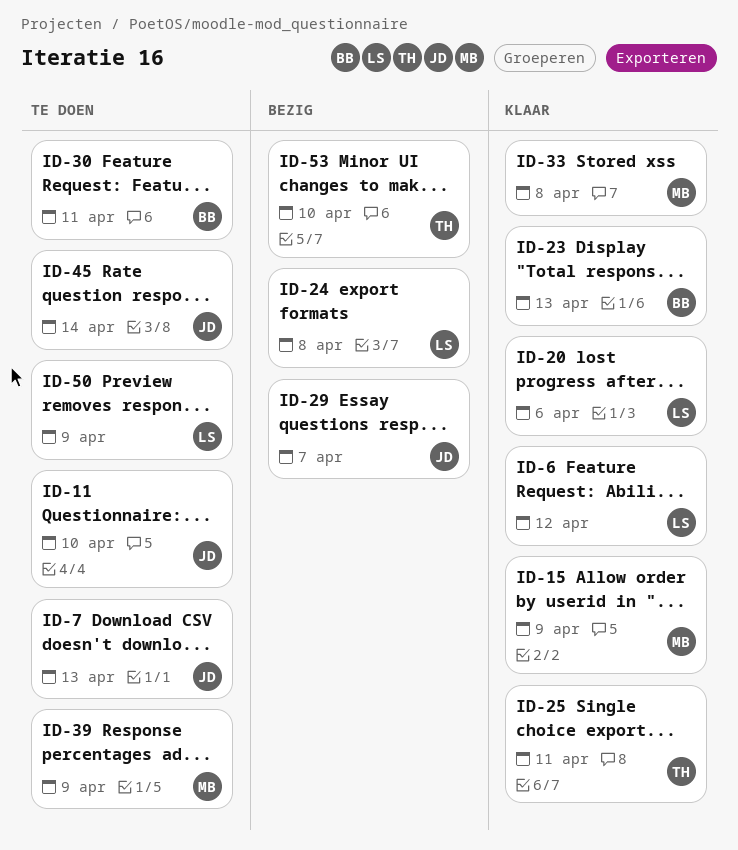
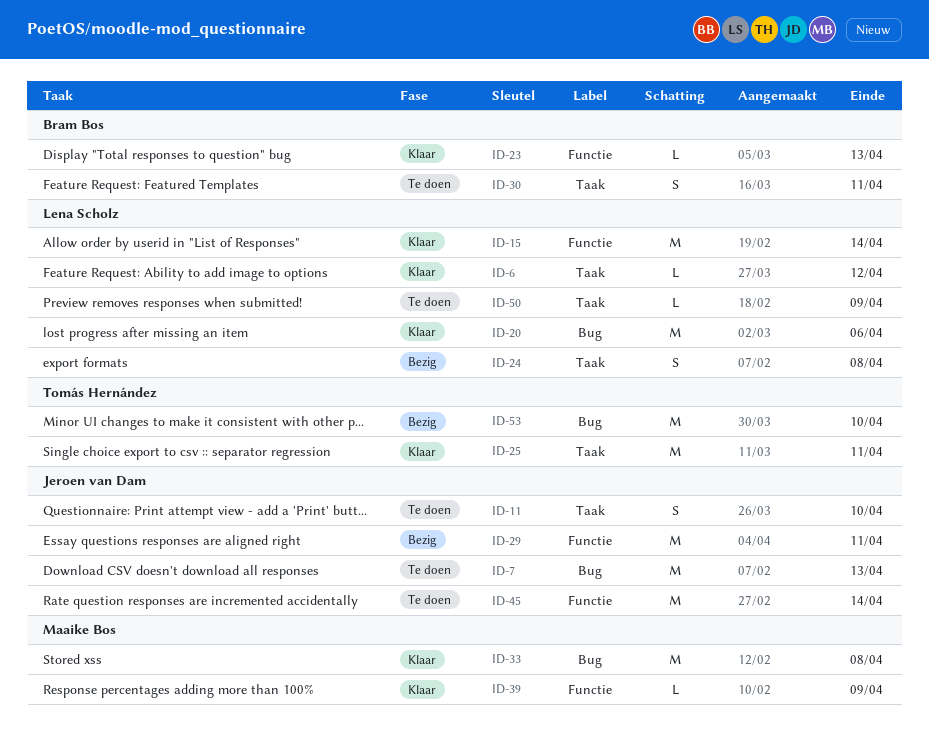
ID-15, owner: Maaike Bos -> Lena Scholz
ID-15, due: Apr 9 -> Apr 14
ID-29, due: Apr 7 -> Apr 11
ID-39, status: Te doen -> Klaar

